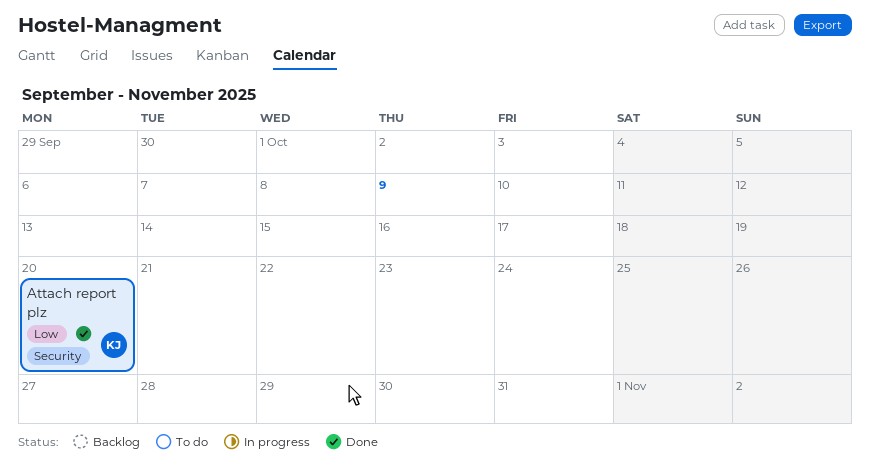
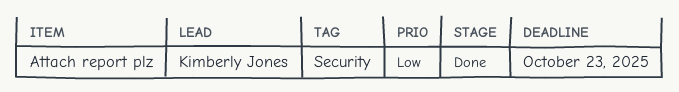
Attach report plz, due: Oct 20 -> Oct 23

